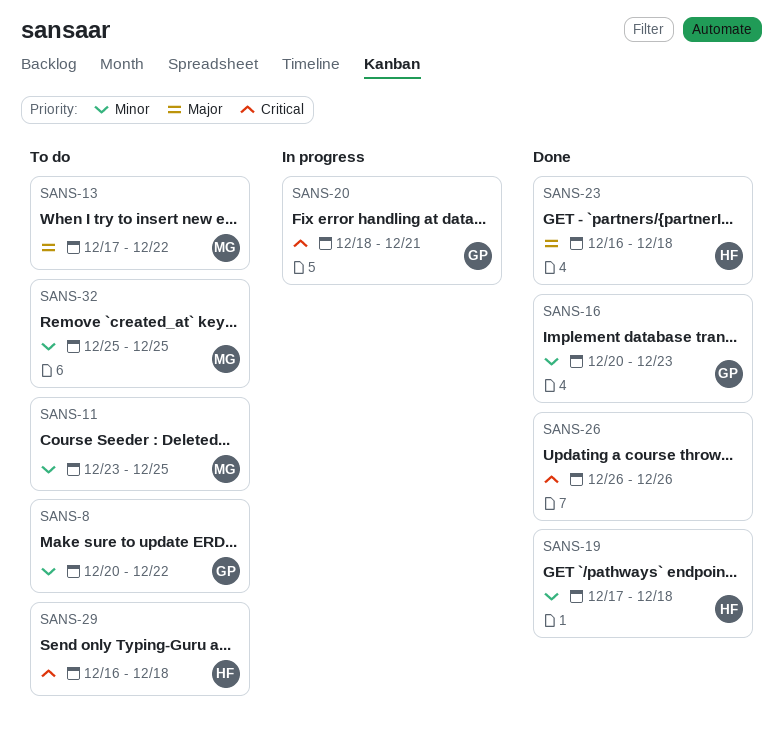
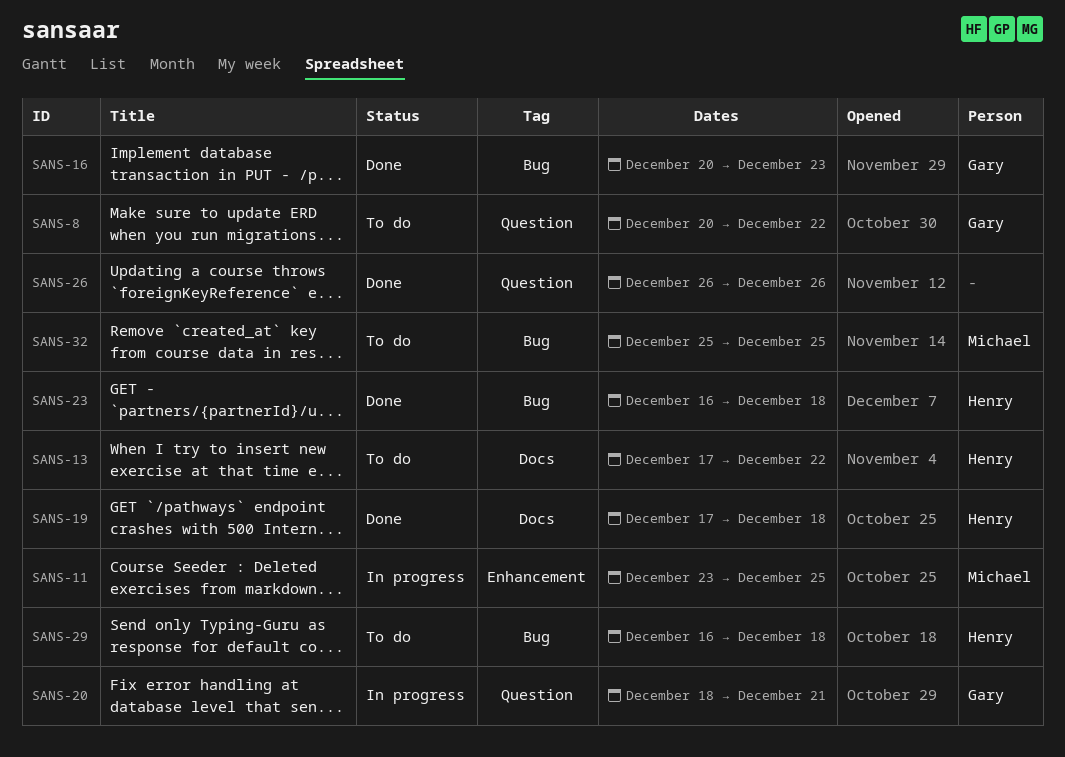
SANS-11, status: To do -> In progress
SANS-13, owner: Michael -> Henry

